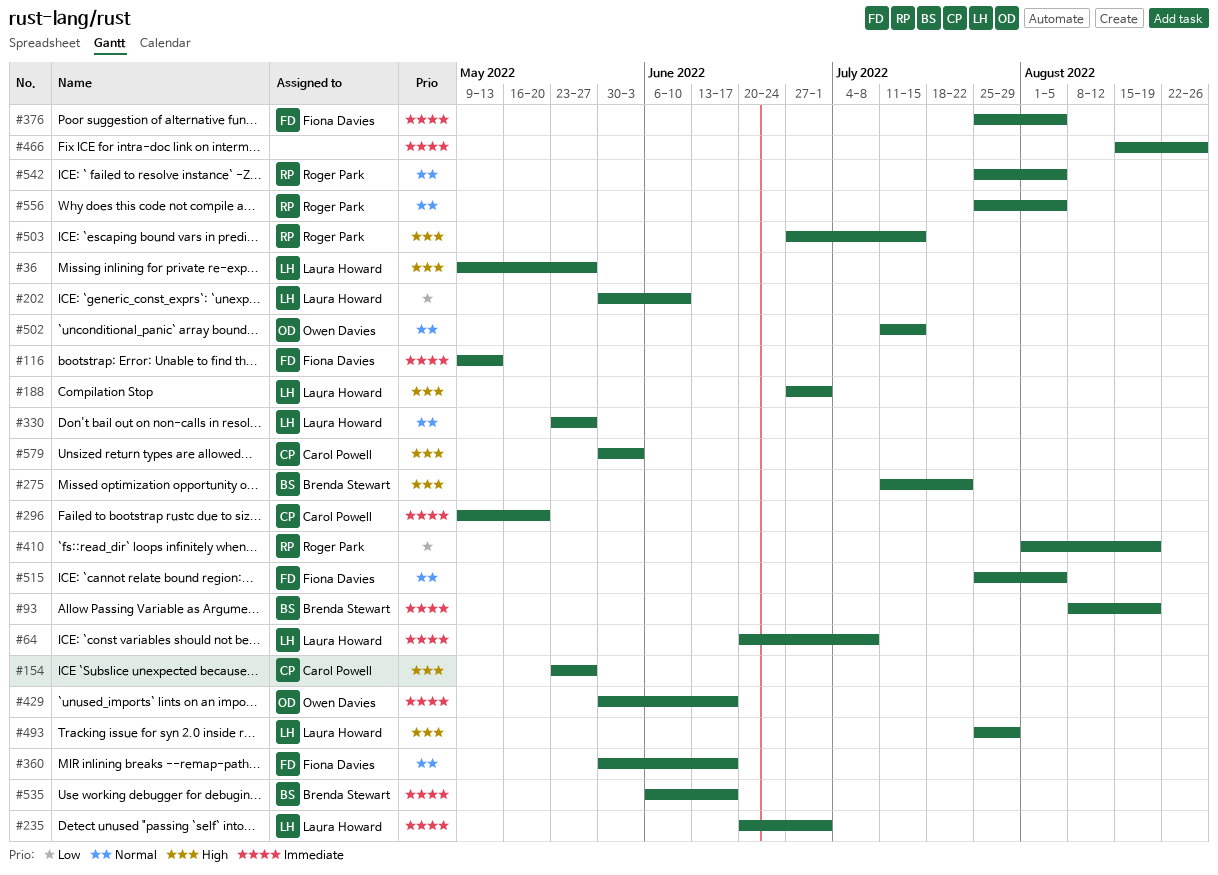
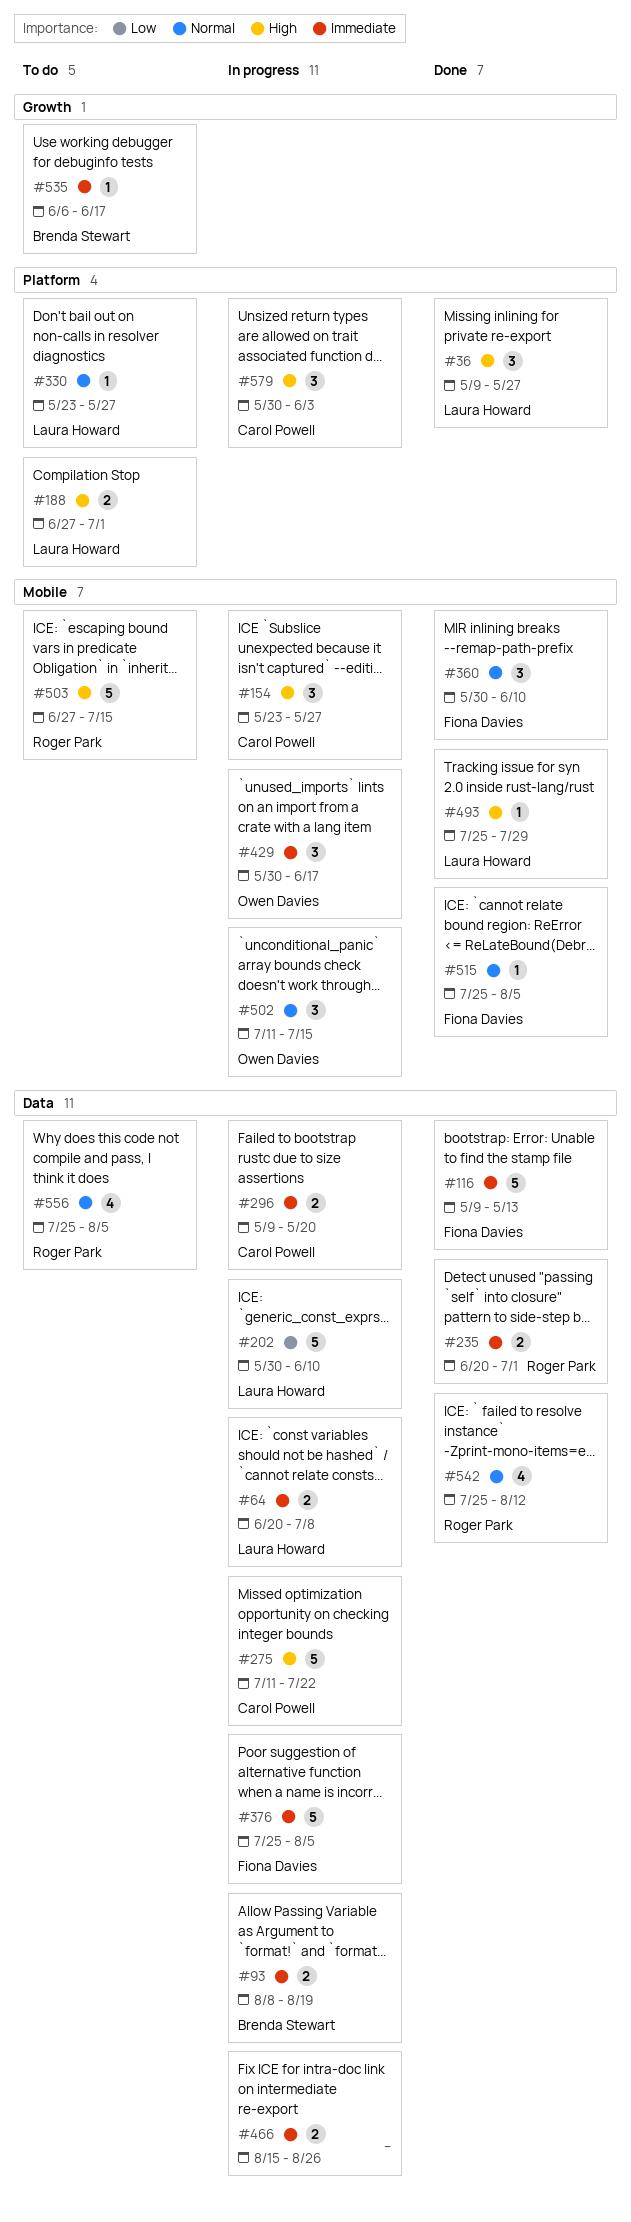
#235, owner: Laura Howard -> Roger Park
#275, owner: Brenda Stewart -> Carol Powell
#360, due: Jun 17 -> Jun 10
#410: present -> none
#542, due: Aug 5 -> Aug 12

